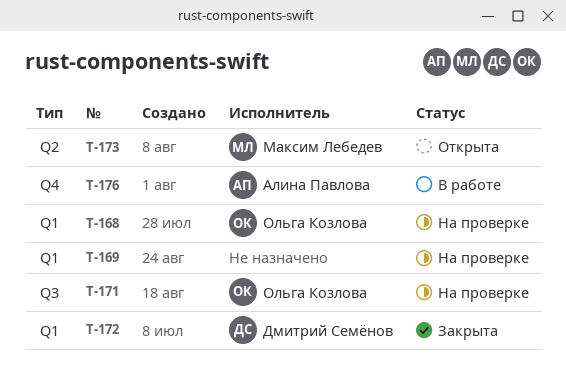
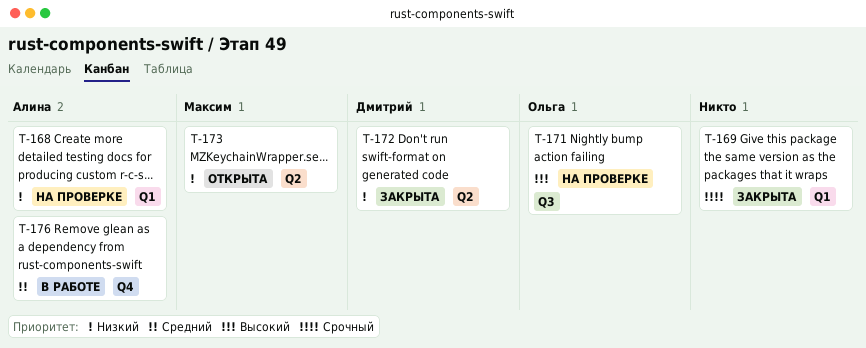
T-168, owner: Ольга Козлова -> Алина Павлова
T-169, status: На проверке -> Закрыта
T-172, label: Q1 -> Q2

